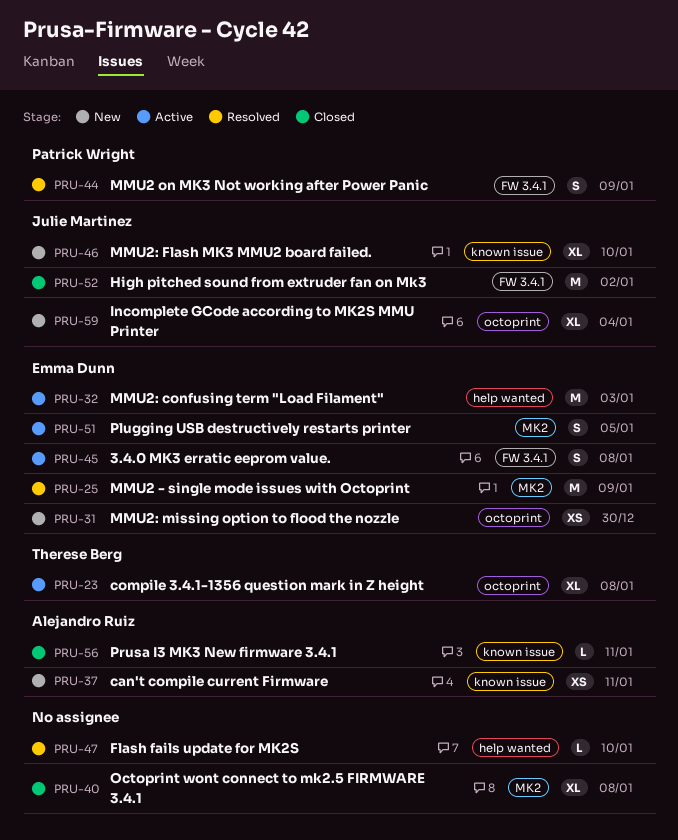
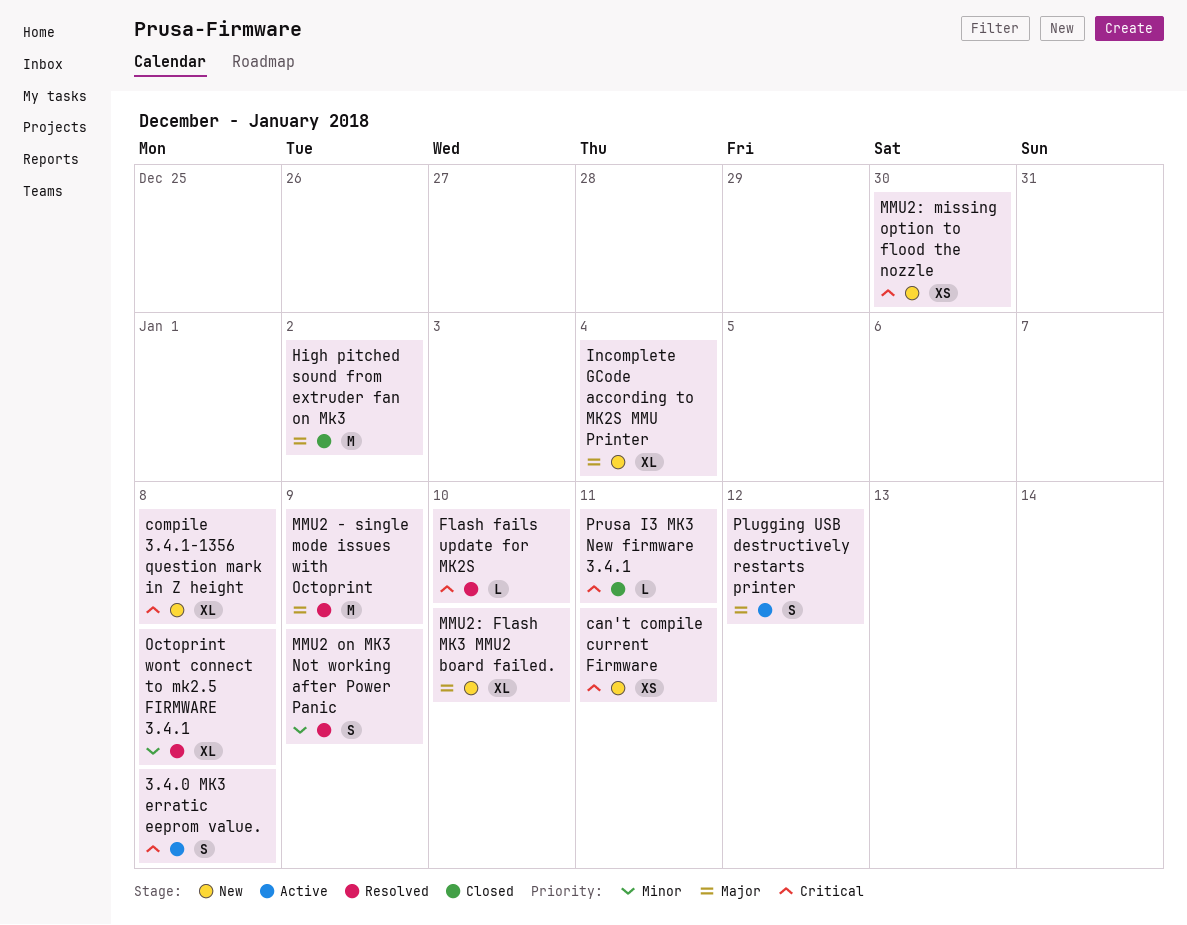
compile 3.4.1-1356 question mark in Z height, status: Active -> New
MMU2: confusing term "Load Filament": present -> none
Octoprint wont connect to mk2.5 FIRMWARE 3.4.1, status: Closed -> Resolved
Plugging USB destructively restarts printer, due: Jan 5 -> Jan 12

